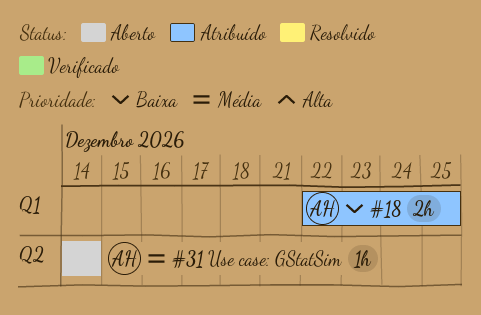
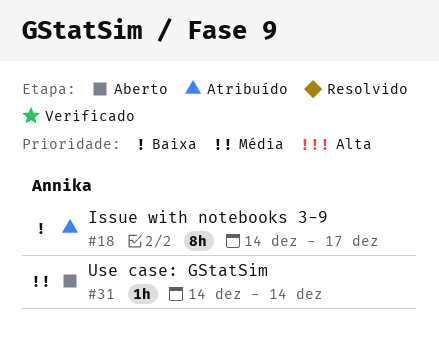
#18, estimate: 2h -> 8h
#18, start: Dec 22 -> Dec 14
#18, due: Dec 25 -> Dec 17

